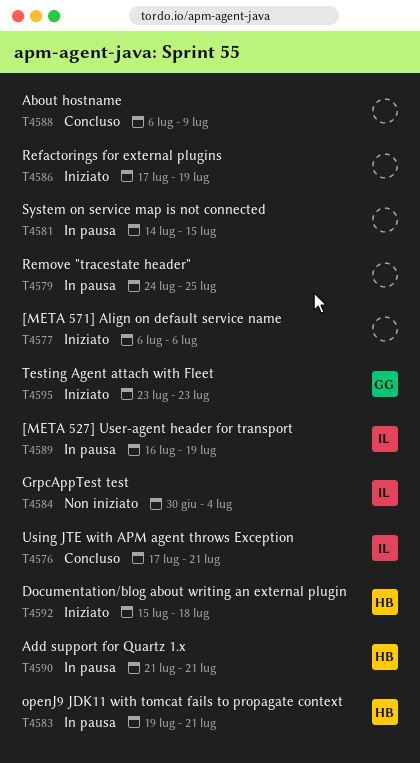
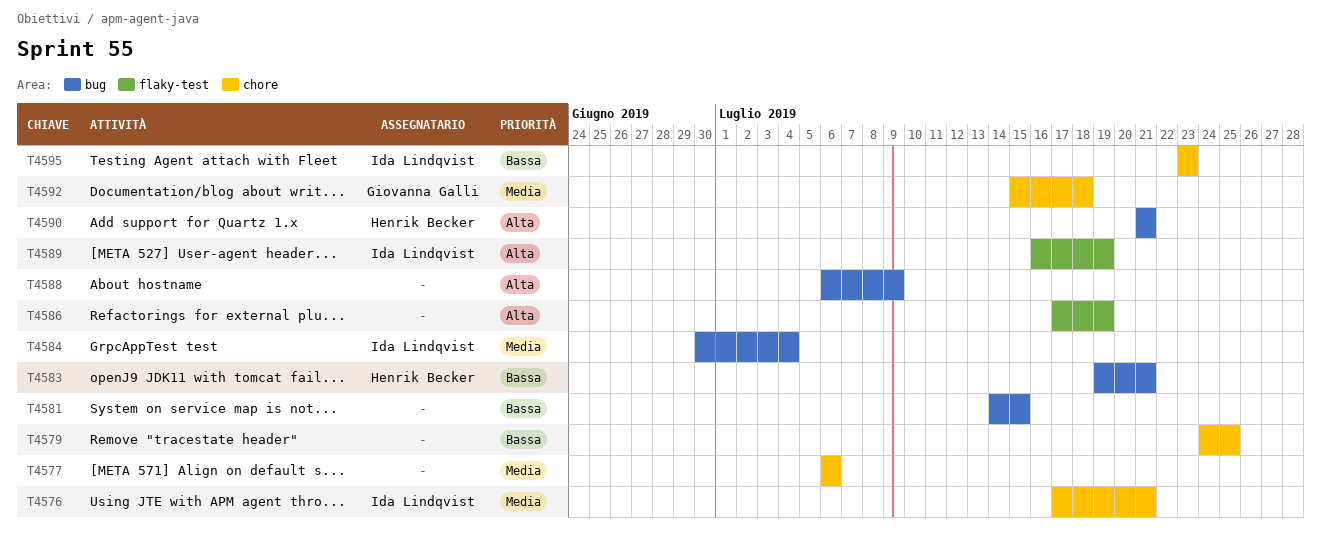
T4592, owner: Henrik Becker -> Giovanna Galli
T4595, owner: Giovanna Galli -> Ida Lindqvist

